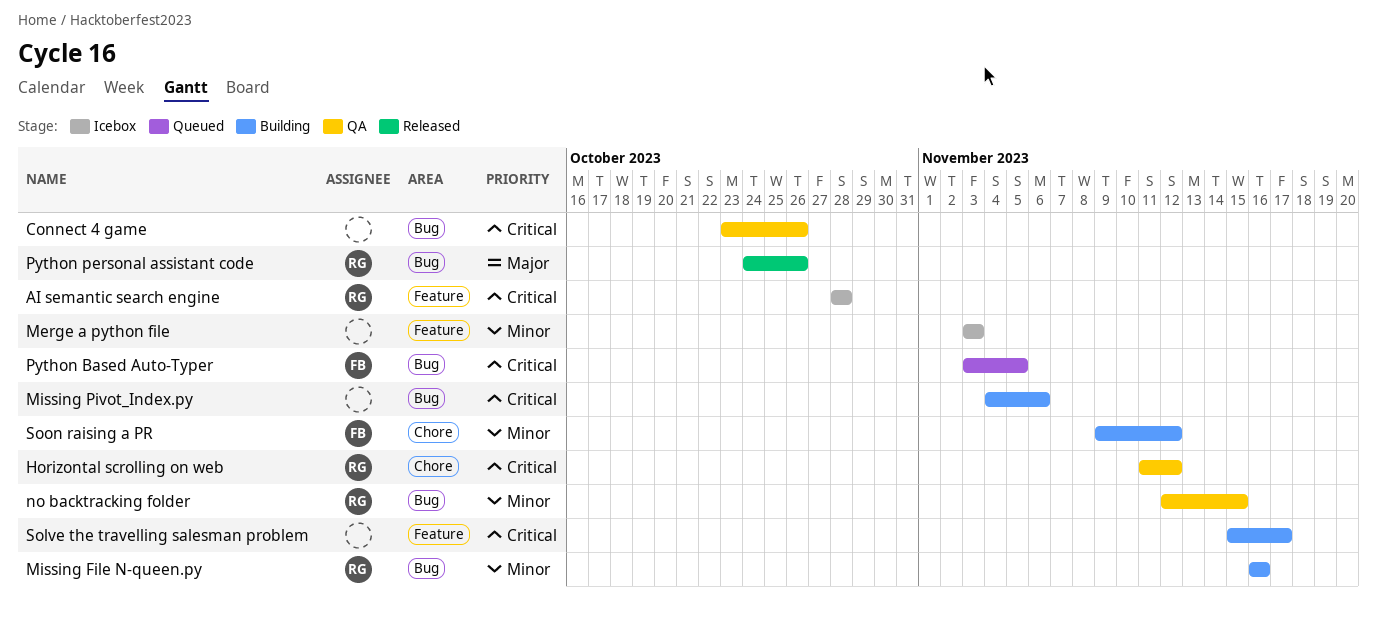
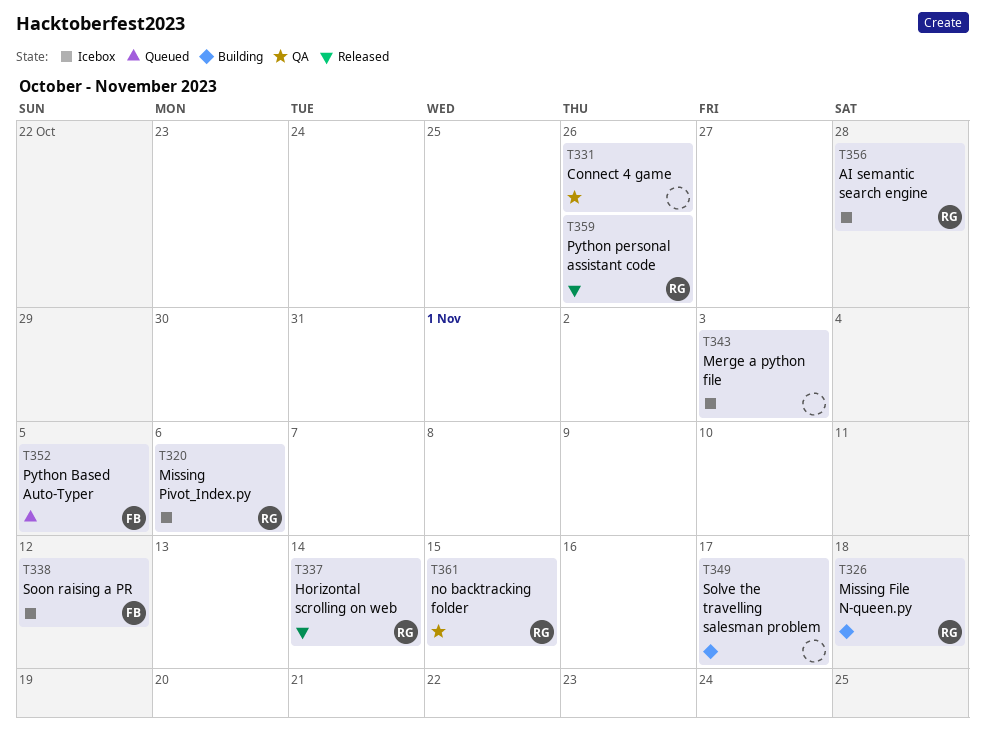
Horizontal scrolling on web, status: QA -> Released
Horizontal scrolling on web, due: Nov 12 -> Nov 14
Missing File N-queen.py, due: Nov 16 -> Nov 18
Missing Pivot_Index.py, status: Building -> Icebox
Missing Pivot_Index.py, owner: none -> RG
Soon raising a PR, status: Building -> Icebox

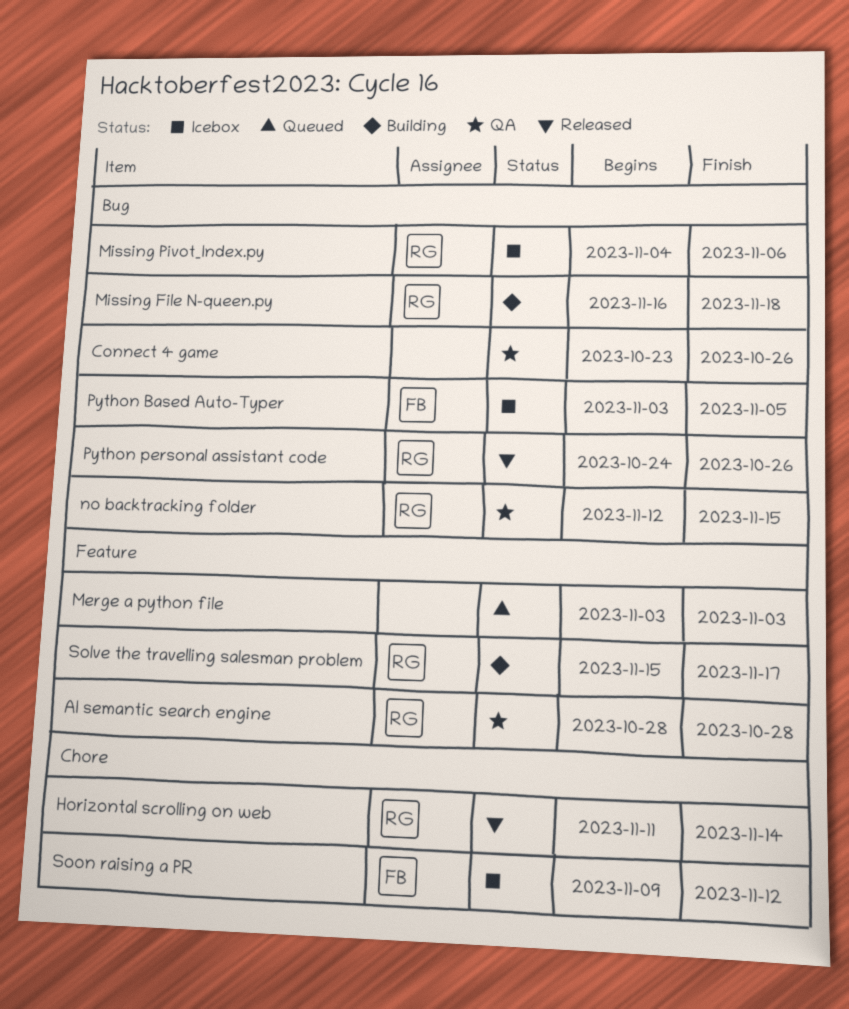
AI semantic search engine, status: Icebox -> QA
Merge a python file, status: Icebox -> Queued
Python Based Auto-Typer, status: Queued -> Icebox
Solve the travelling salesman problem, owner: none -> RG

